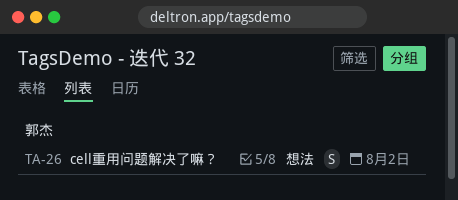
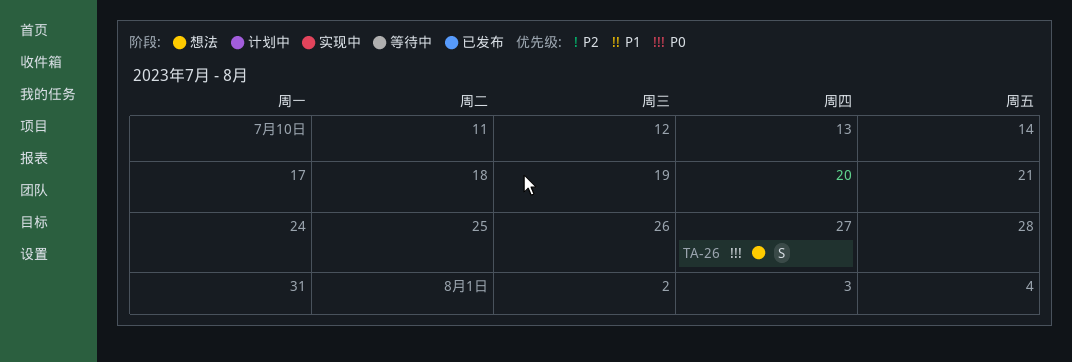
TA-26, due: Aug 2 -> Jul 27

